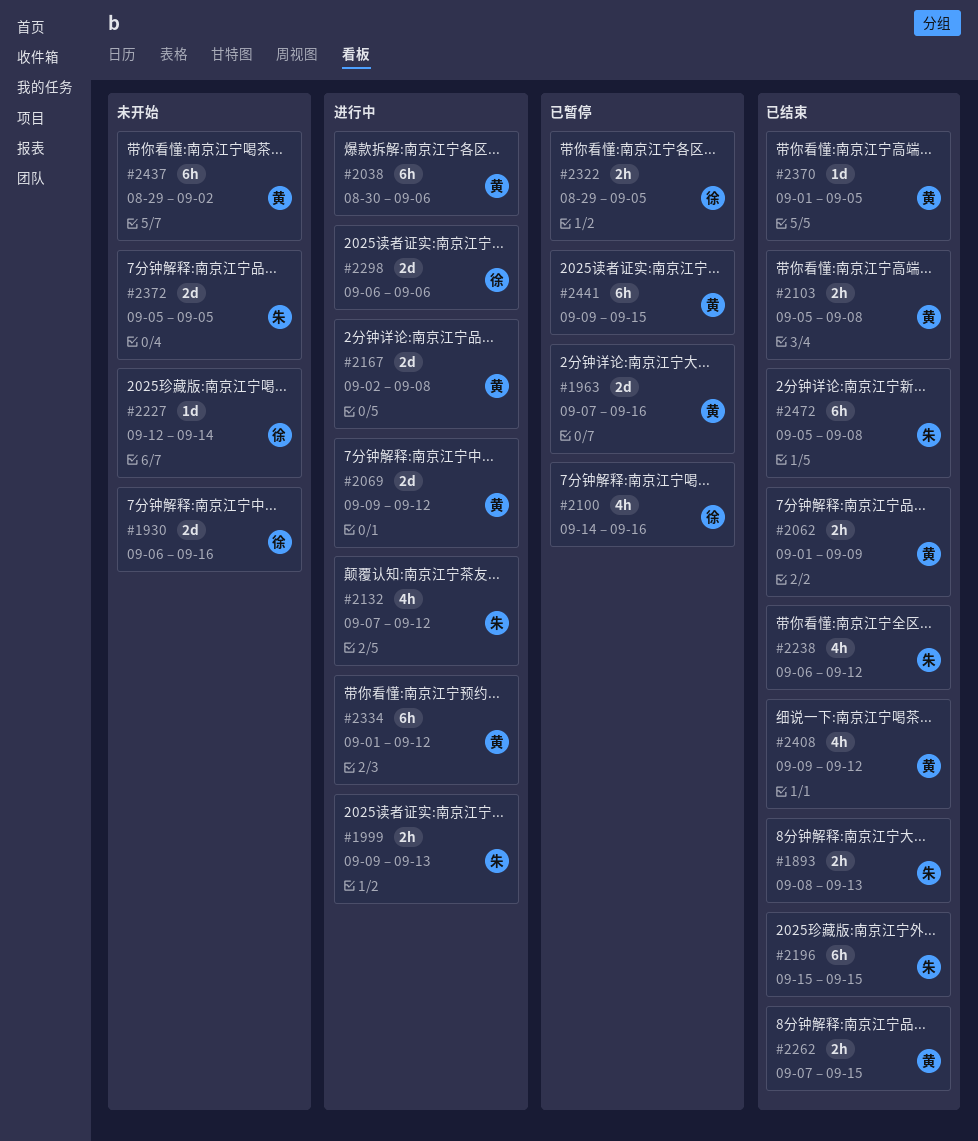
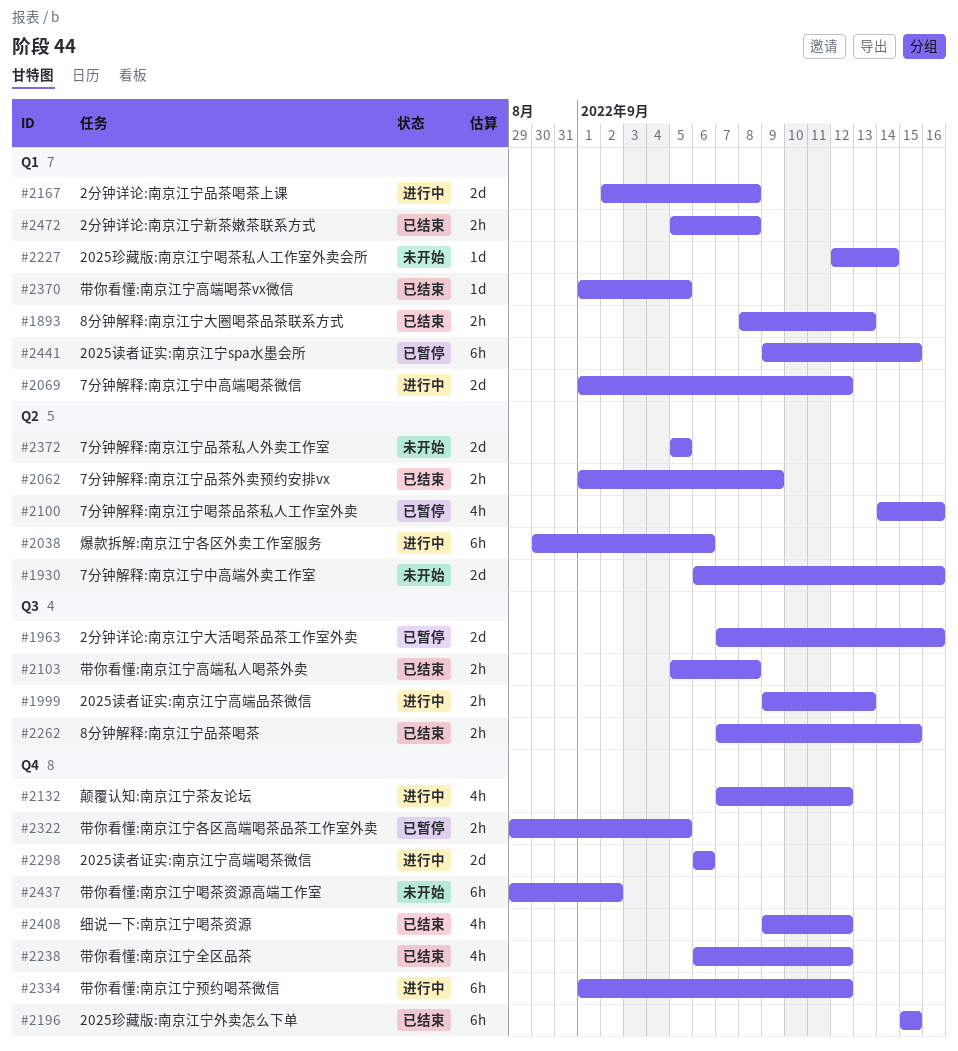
#2069, start: Sep 9 -> Sep 1
#2472, estimate: 6h -> 2h

